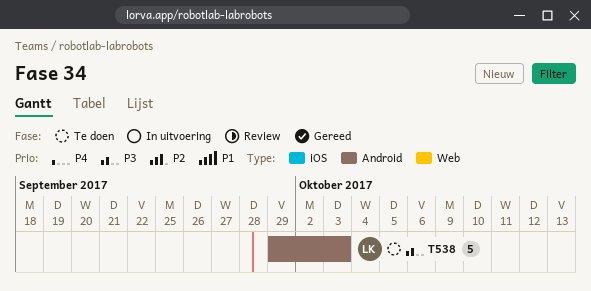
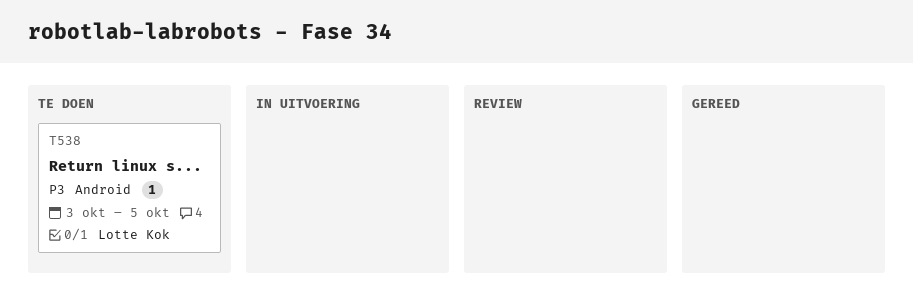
T538, estimate: 5 -> 1
T538, start: Sep 29 -> Oct 3
T538, due: Oct 3 -> Oct 5

